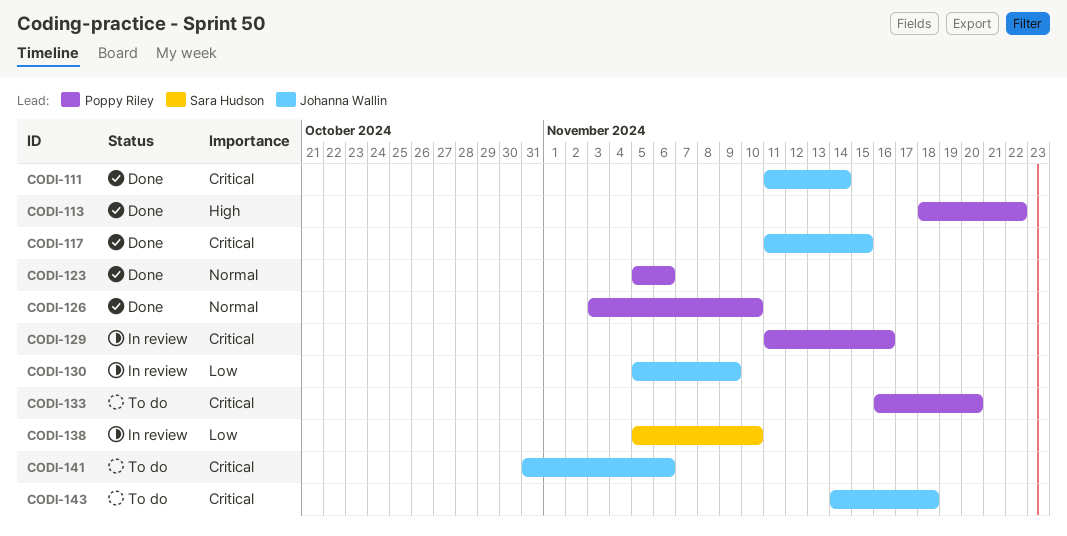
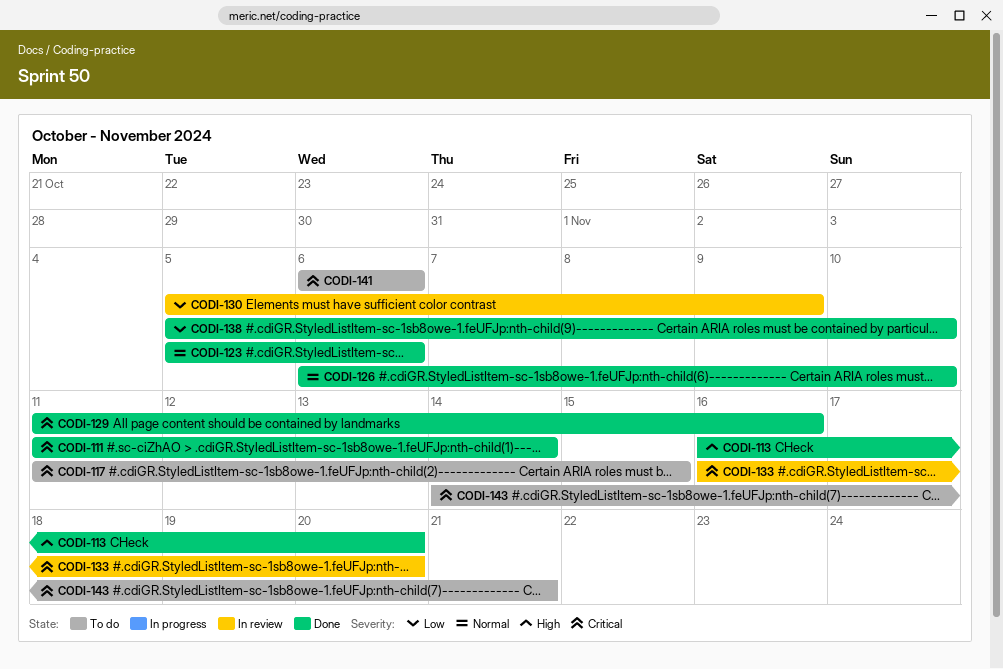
CODI-113, start: Nov 18 -> Nov 16
CODI-113, due: Nov 22 -> Nov 20
CODI-117, status: Done -> To do
CODI-126, start: Nov 3 -> Nov 6
CODI-129, status: In review -> Done
CODI-133, status: To do -> In review
CODI-138, status: In review -> Done
CODI-141, start: Oct 31 -> Nov 6
CODI-143, due: Nov 18 -> Nov 21

